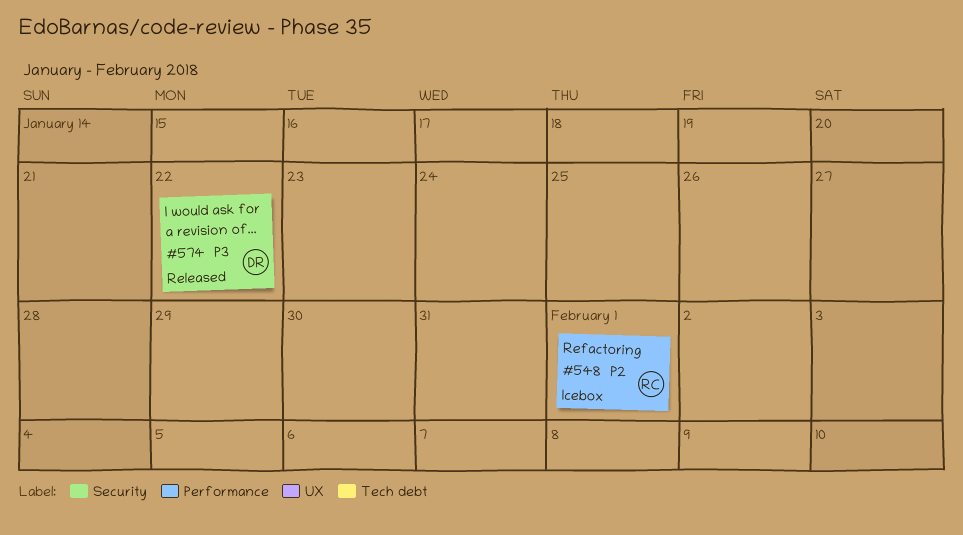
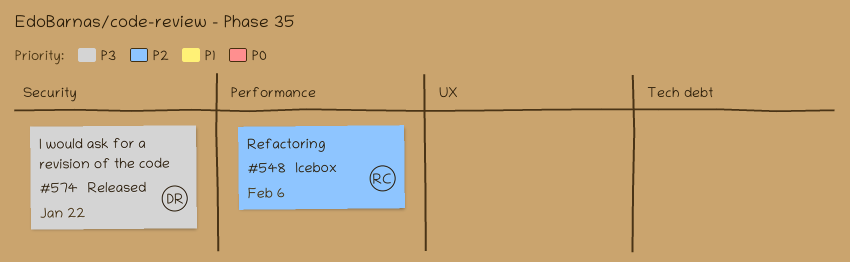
#548, due: Feb 1 -> Feb 6

